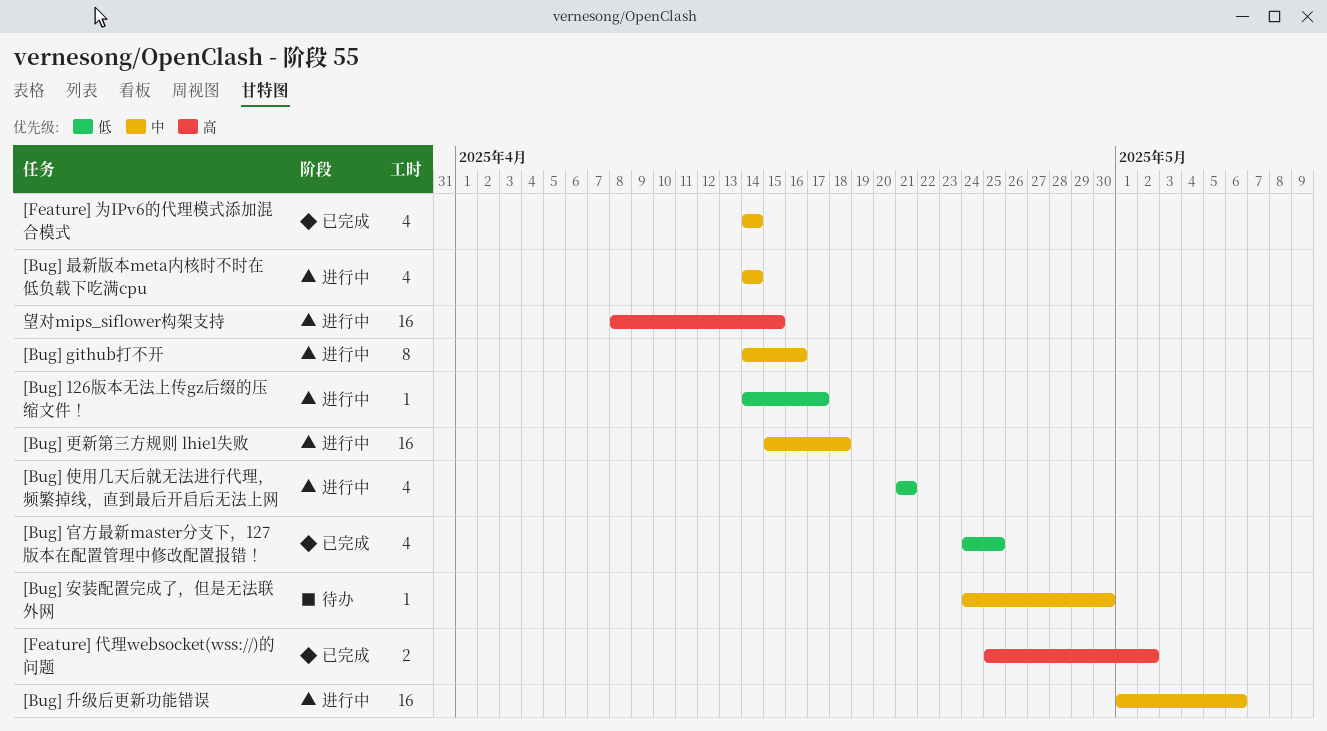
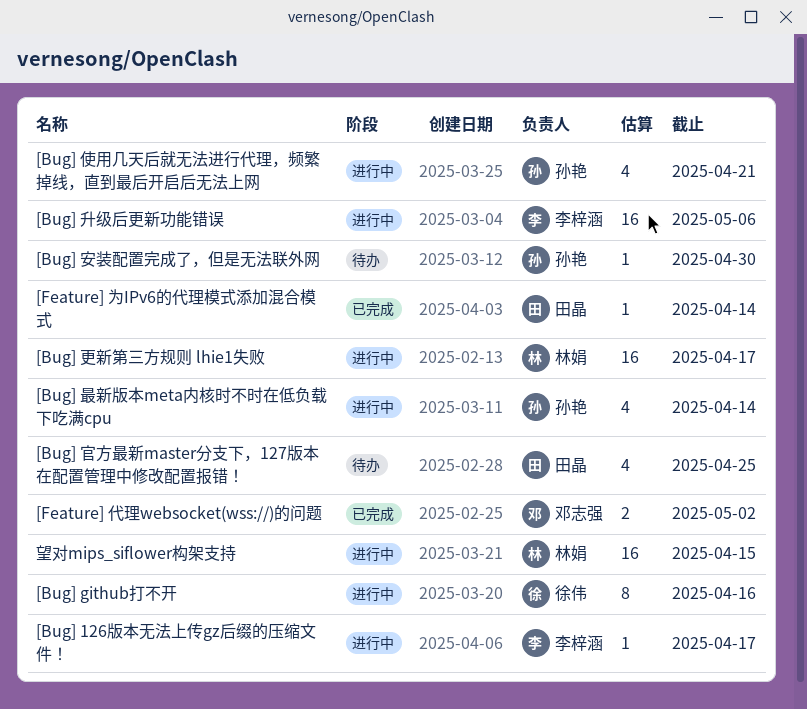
[Bug] 官方最新master分支下，127版本在配置管理中修改配置报错！, status: 已完成 -> 待办
[Bug] 更新第三方规则 lhie1失败, due: Apr 18 -> Apr 17
[Feature] 为IPv6的代理模式添加混合模式, estimate: 4 -> 1

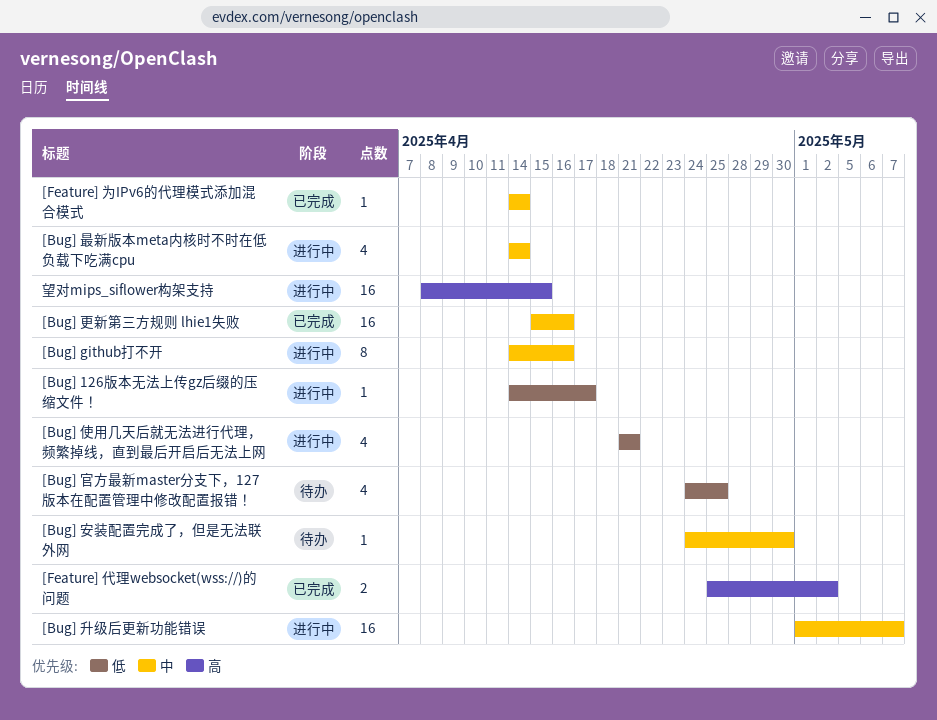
[Bug] 升级后更新功能错误, due: May 6 -> May 7
[Bug] 更新第三方规则 lhie1失败, status: 进行中 -> 已完成
[Bug] 更新第三方规则 lhie1失败, due: Apr 17 -> Apr 16

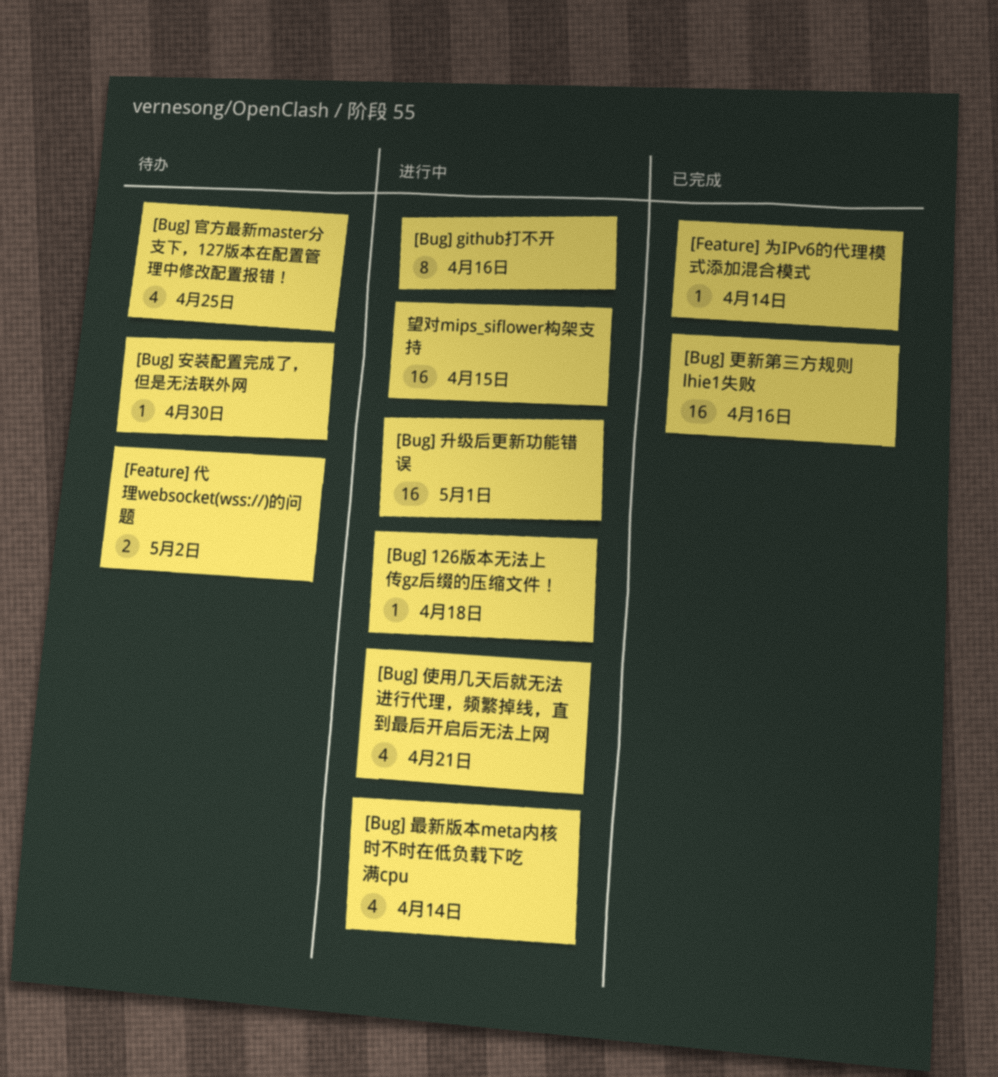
[Bug] 126版本无法上传gz后缀的压缩文件！, due: Apr 17 -> Apr 18
[Bug] 升级后更新功能错误, due: May 7 -> May 1
[Feature] 代理websocket(wss://)的问题, status: 已完成 -> 待办

